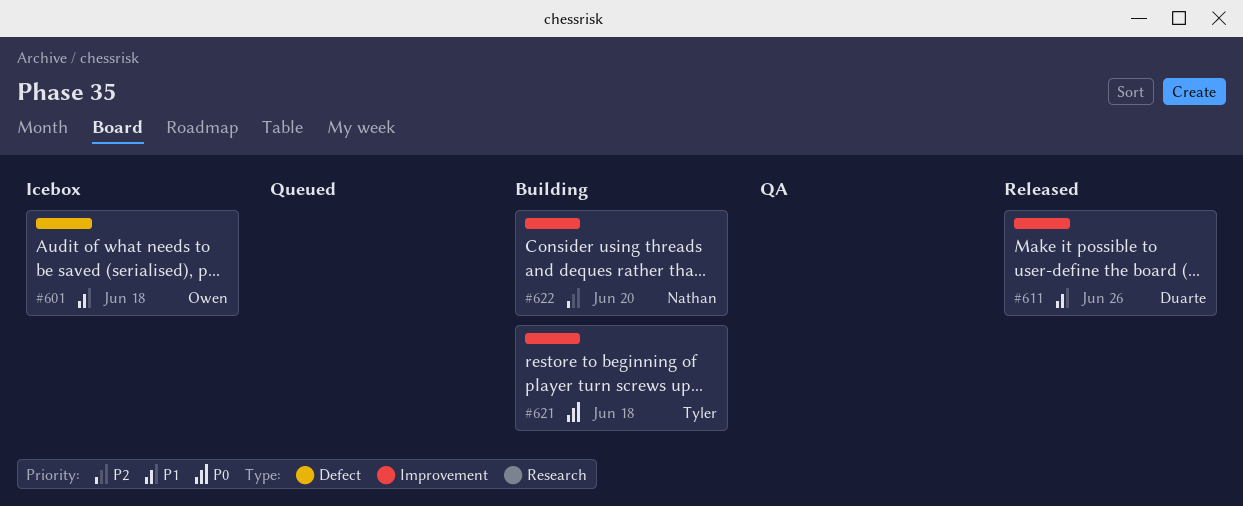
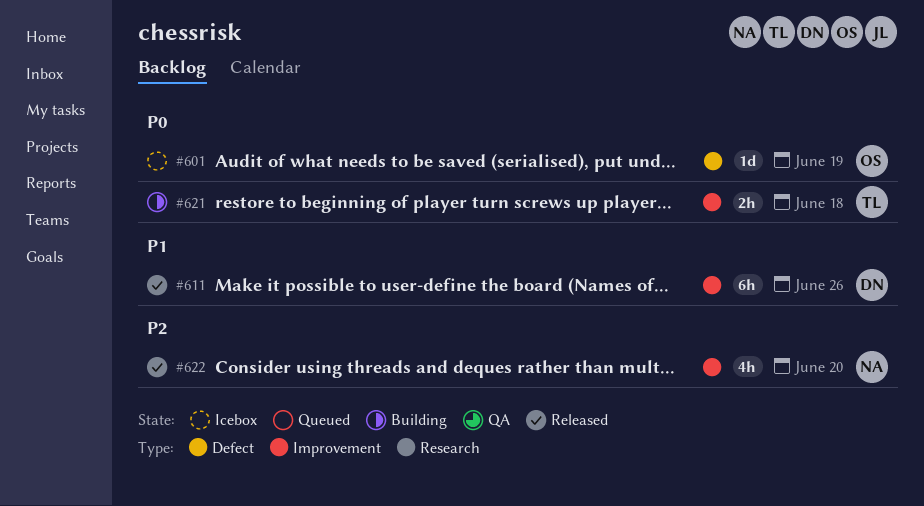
#601, priority: P1 -> P0
#601, due: Jun 18 -> Jun 19
#622, status: Building -> Released

